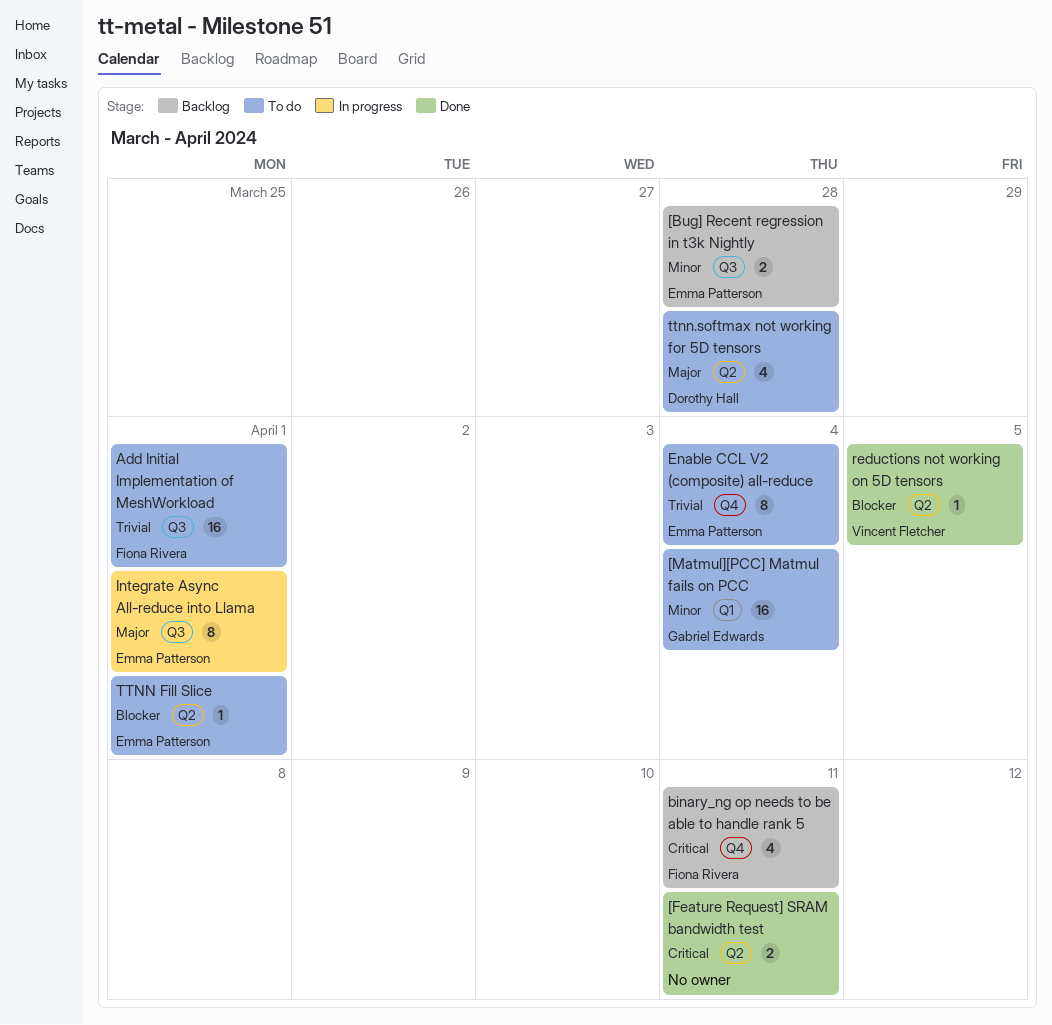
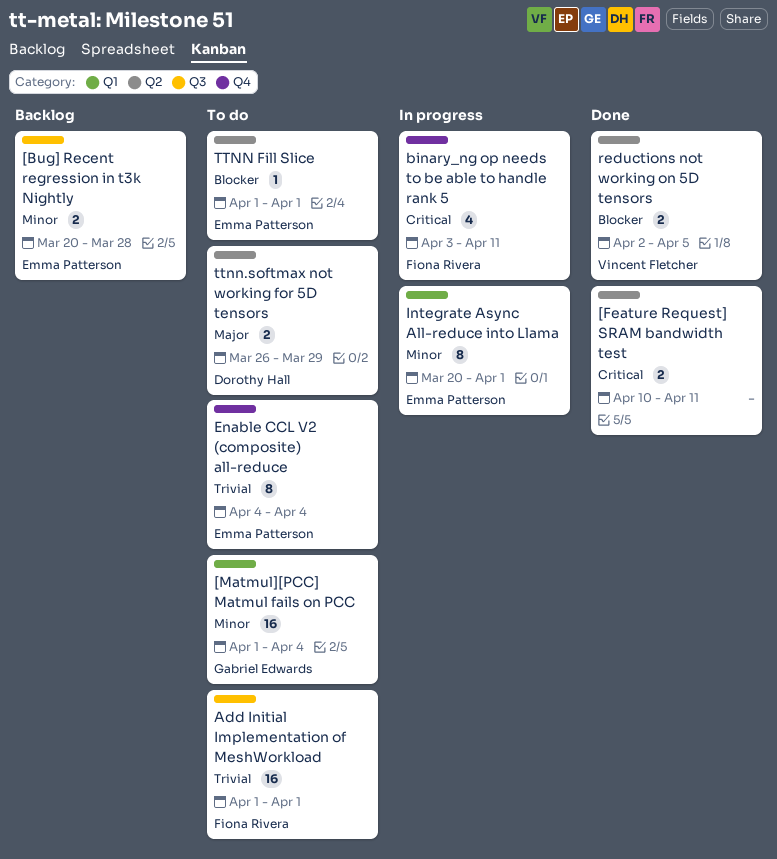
binary_ng op needs to be able to handle rank 5, status: Backlog -> In progress
Integrate Async All-reduce into Llama, priority: Major -> Minor
Integrate Async All-reduce into Llama, label: Q3 -> Q1
reductions not working on 5D tensors, estimate: 1 -> 2
ttnn.softmax not working for 5D tensors, estimate: 4 -> 2
ttnn.softmax not working for 5D tensors, due: Mar 28 -> Mar 29

